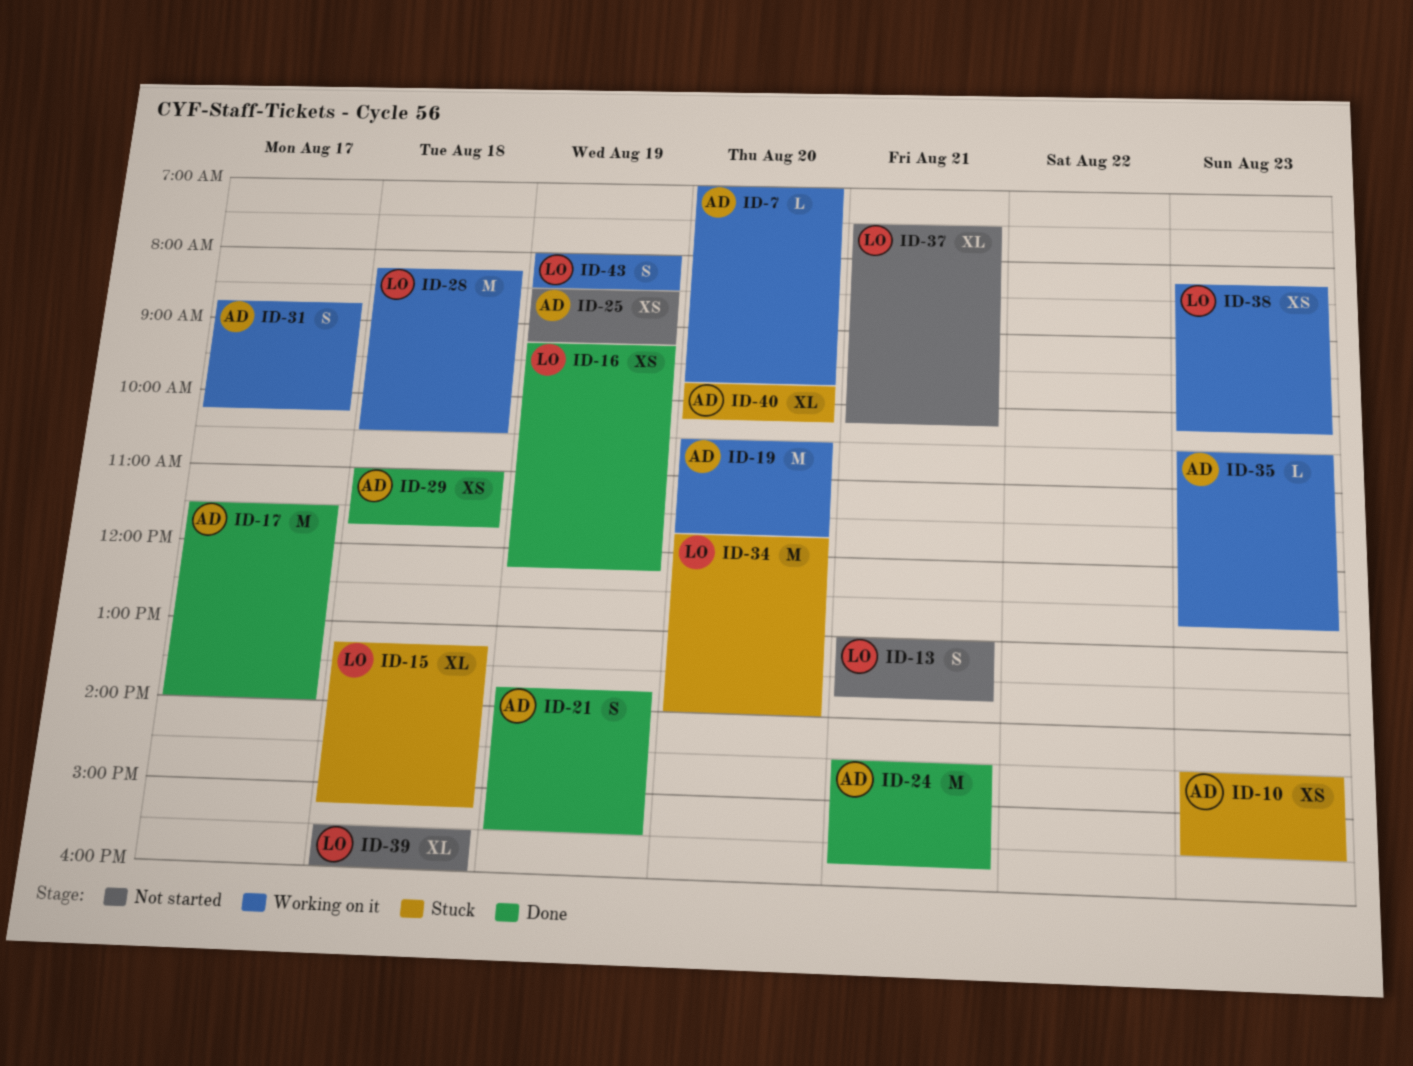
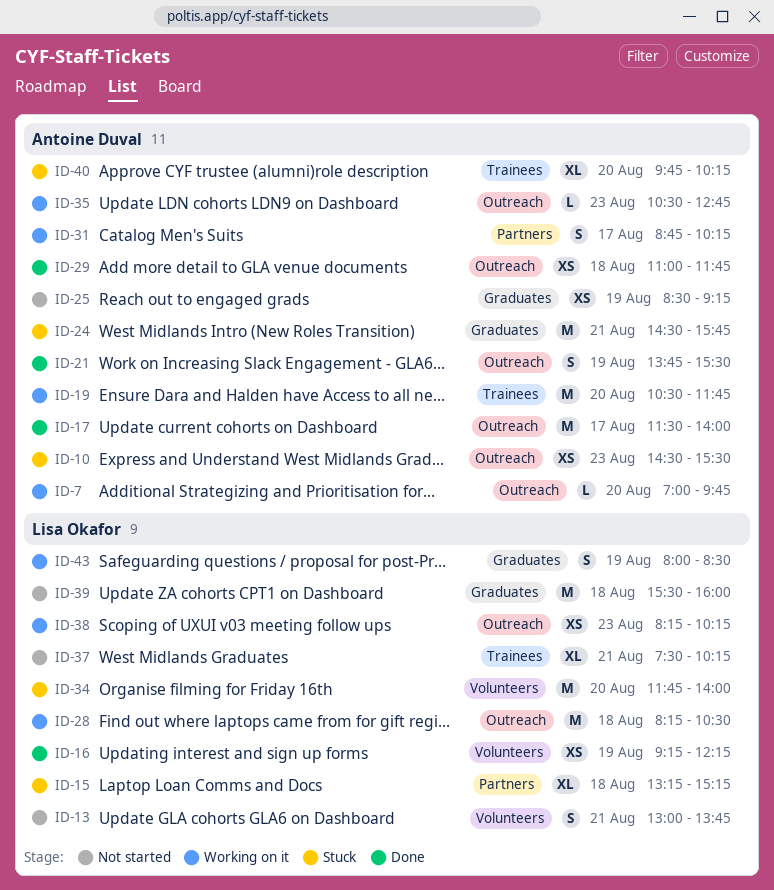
ID-24, status: Done -> Stuck
ID-39, estimate: XL -> M

